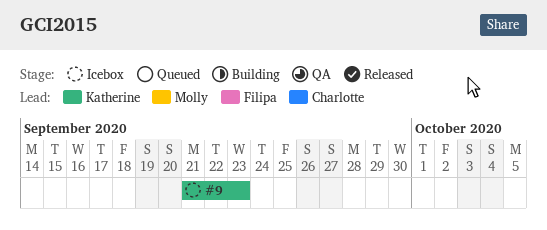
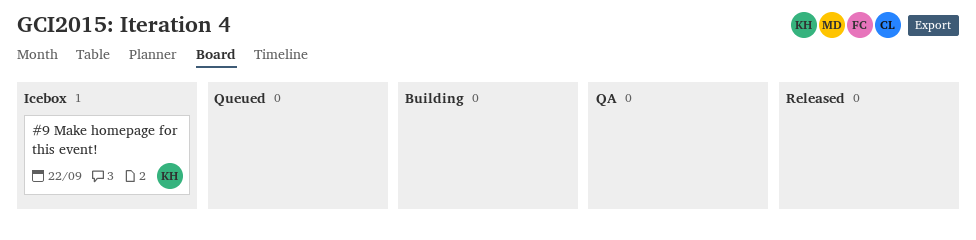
#9, due: Sep 23 -> Sep 22

